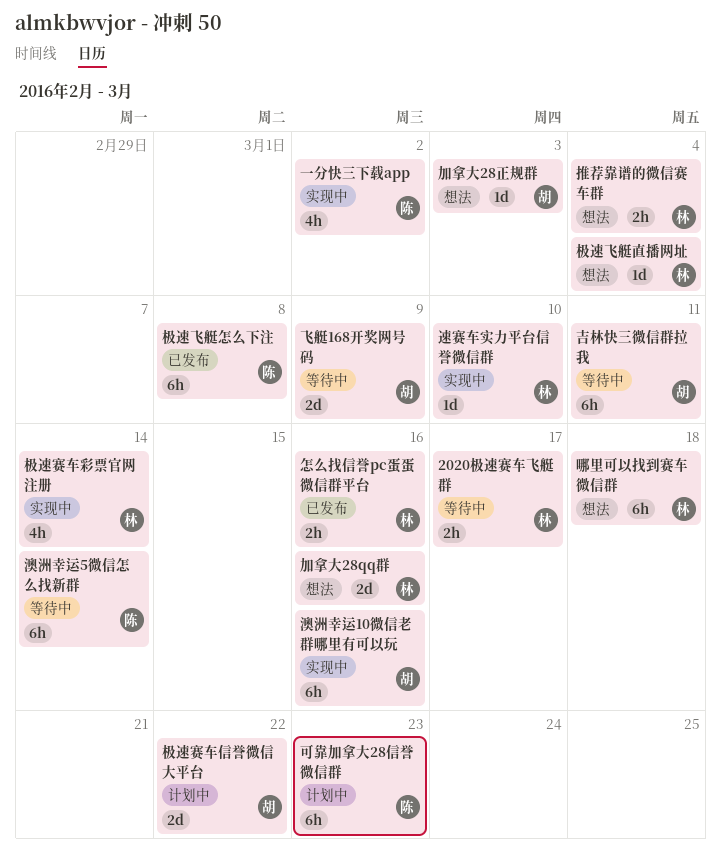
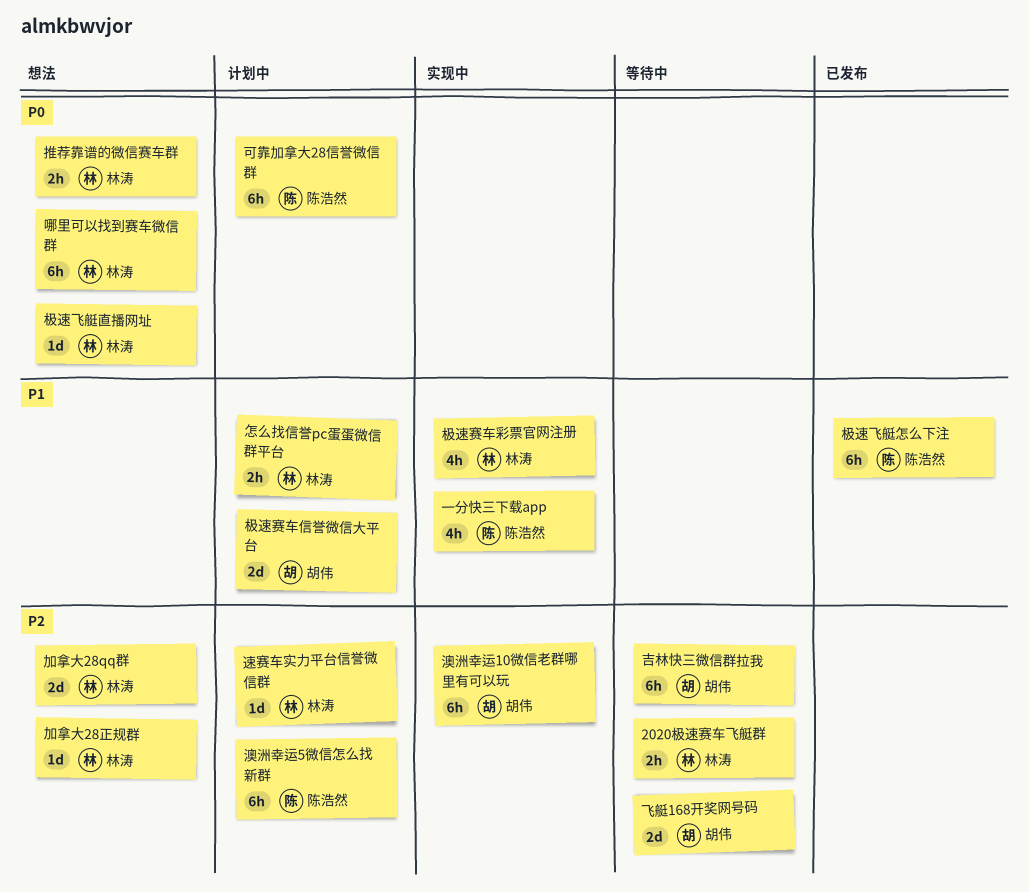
加拿大28正规群, owner: 胡伟 -> 林涛
怎么找信誉pc蛋蛋微信群平台, status: 已发布 -> 计划中
澳洲幸运5微信怎么找新群, status: 等待中 -> 计划中
速赛车实力平台信誉微信群, status: 实现中 -> 计划中

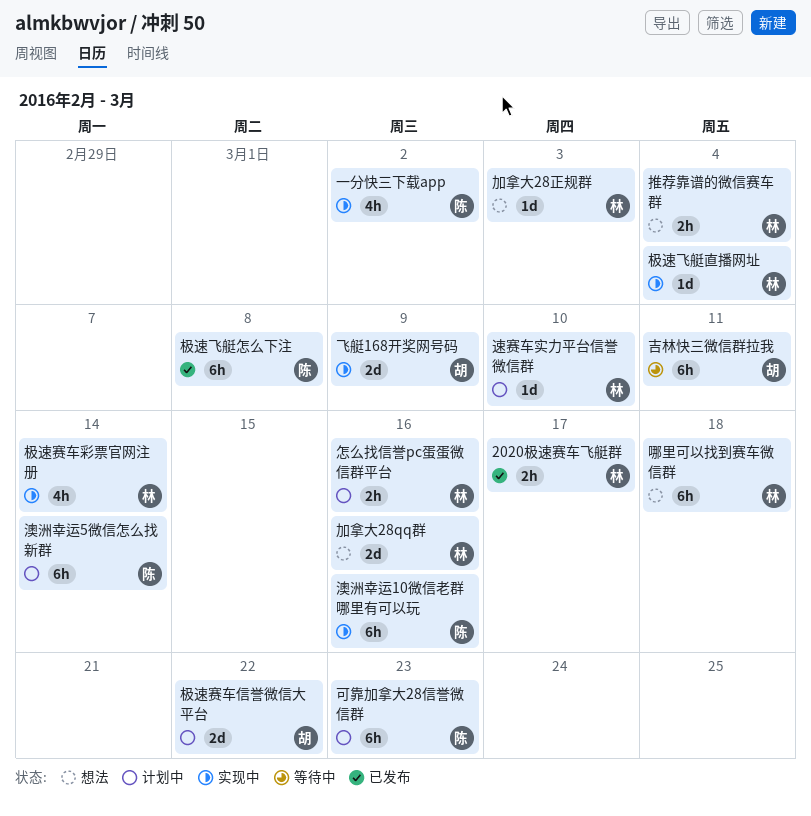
2020极速赛车飞艇群, status: 等待中 -> 已发布
极速飞艇直播网址, status: 想法 -> 实现中
澳洲幸运10微信老群哪里有可以玩, owner: 胡伟 -> 陈浩然
飞艇168开奖网号码, status: 等待中 -> 实现中

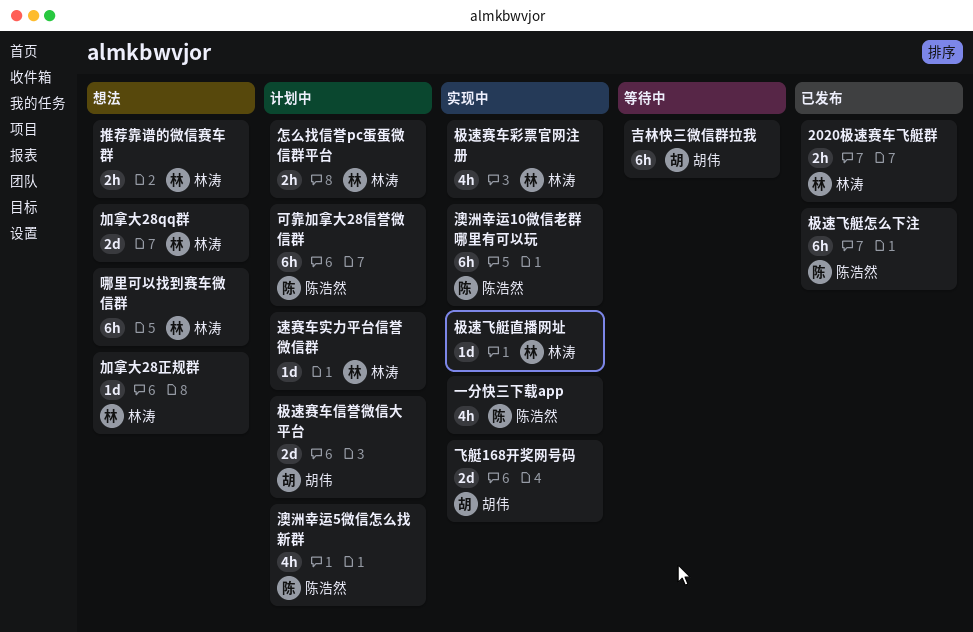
澳洲幸运5微信怎么找新群, estimate: 6h -> 4h

